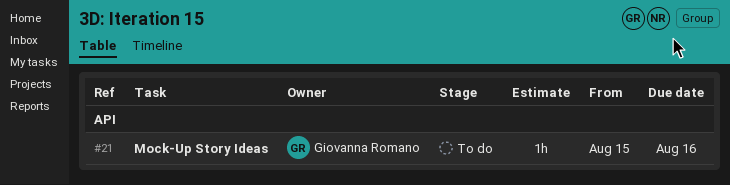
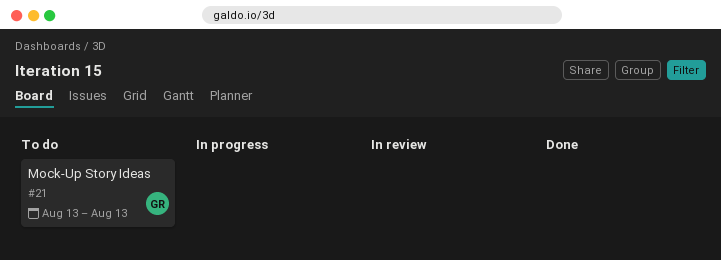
#21, start: Aug 15 -> Aug 13
#21, due: Aug 16 -> Aug 13

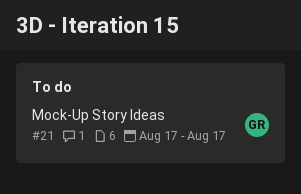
#21, start: Aug 13 -> Aug 17
#21, due: Aug 13 -> Aug 17

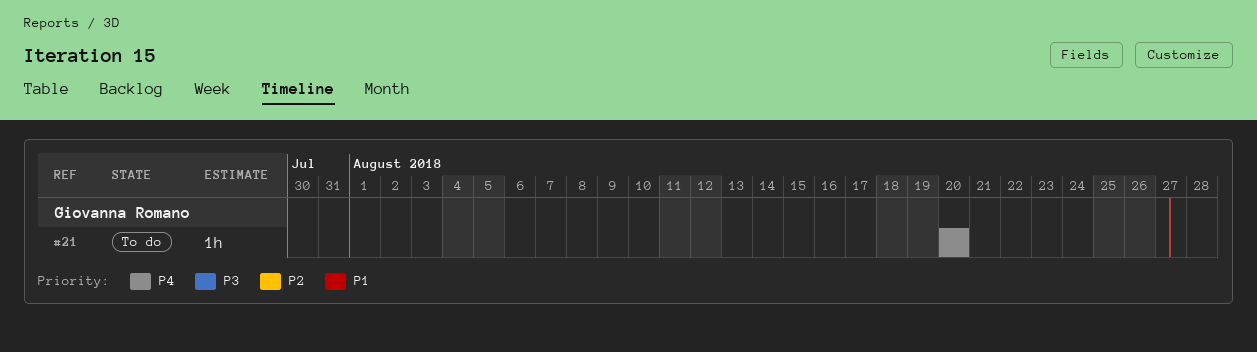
#21, start: Aug 17 -> Aug 20
#21, due: Aug 17 -> Aug 20

